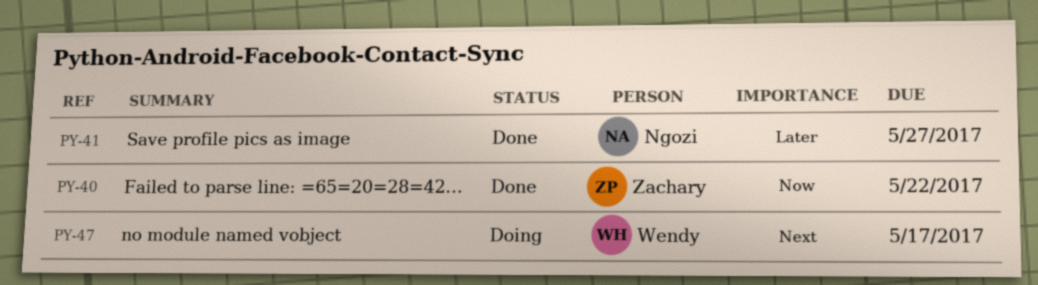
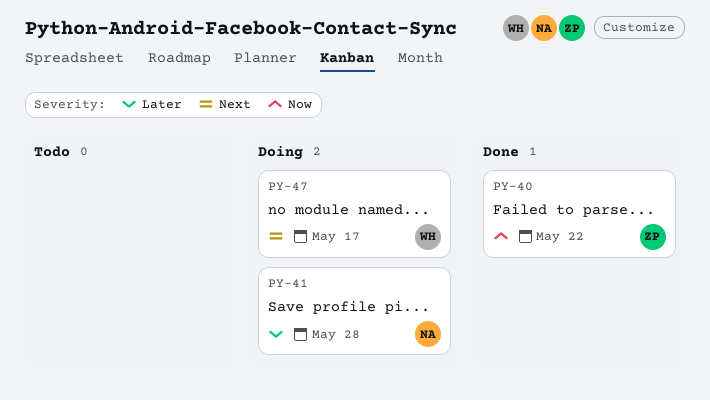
PY-41, status: Done -> Doing
PY-41, due: May 27 -> May 28

